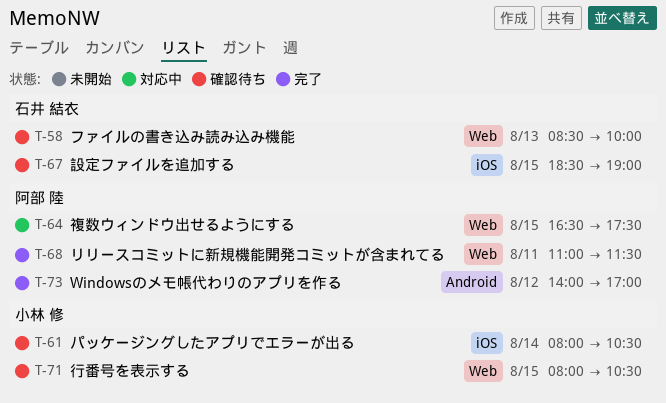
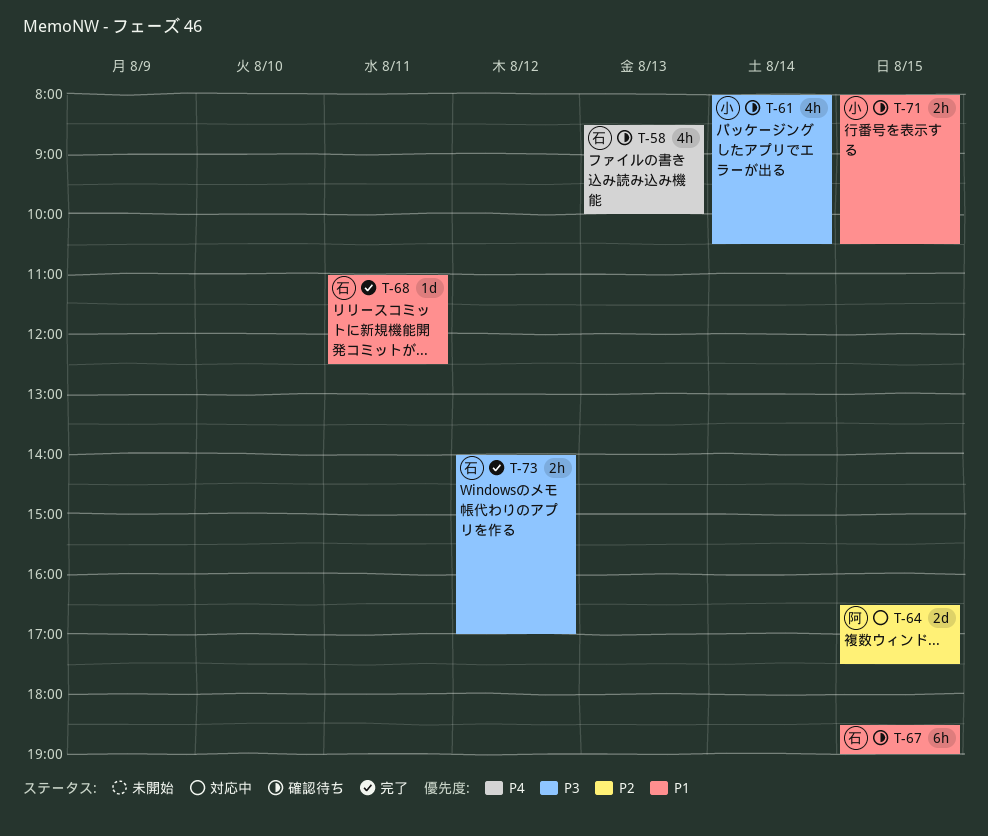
T-68, owner: 阿部 陸 -> 石井 結衣
T-68, ends: 11:30 -> 12:30
T-73, owner: 阿部 陸 -> 石井 結衣

